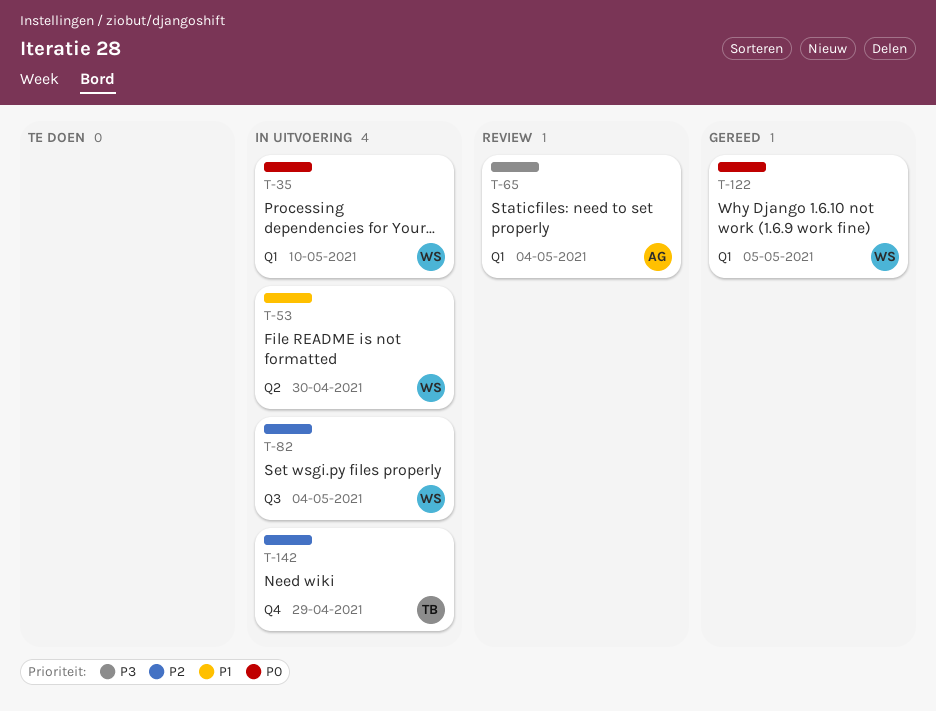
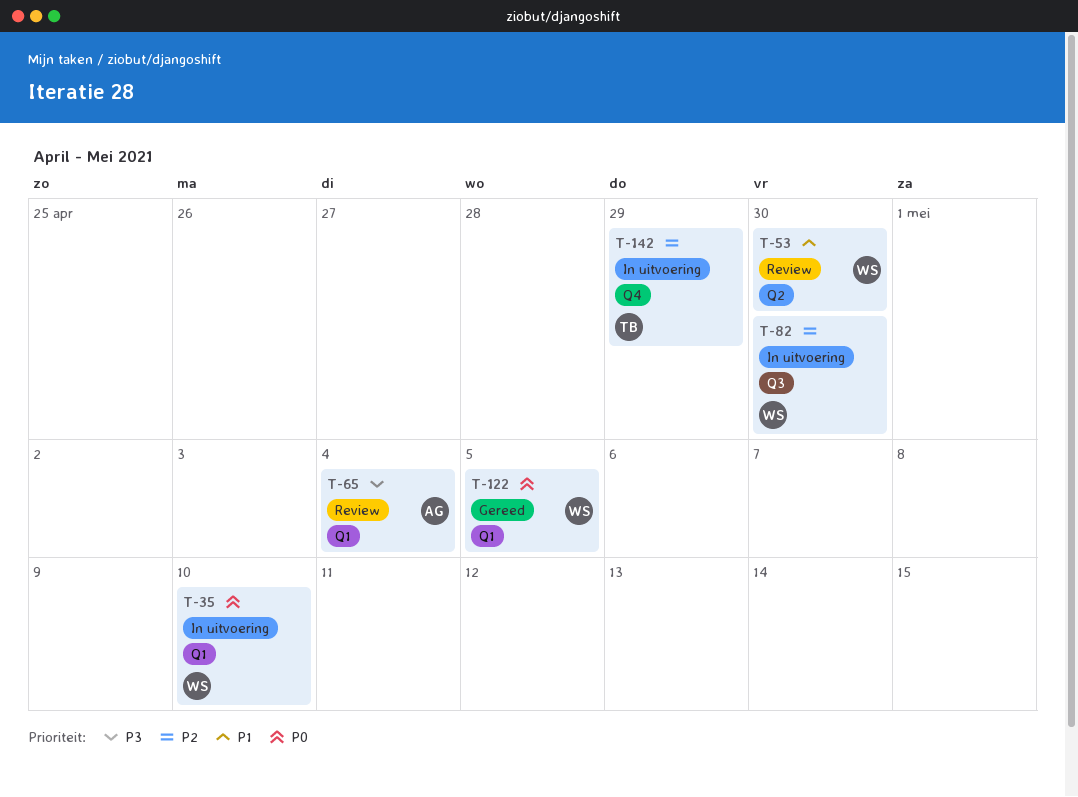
T-53, status: In uitvoering -> Review
T-82, due: May 4 -> Apr 30

